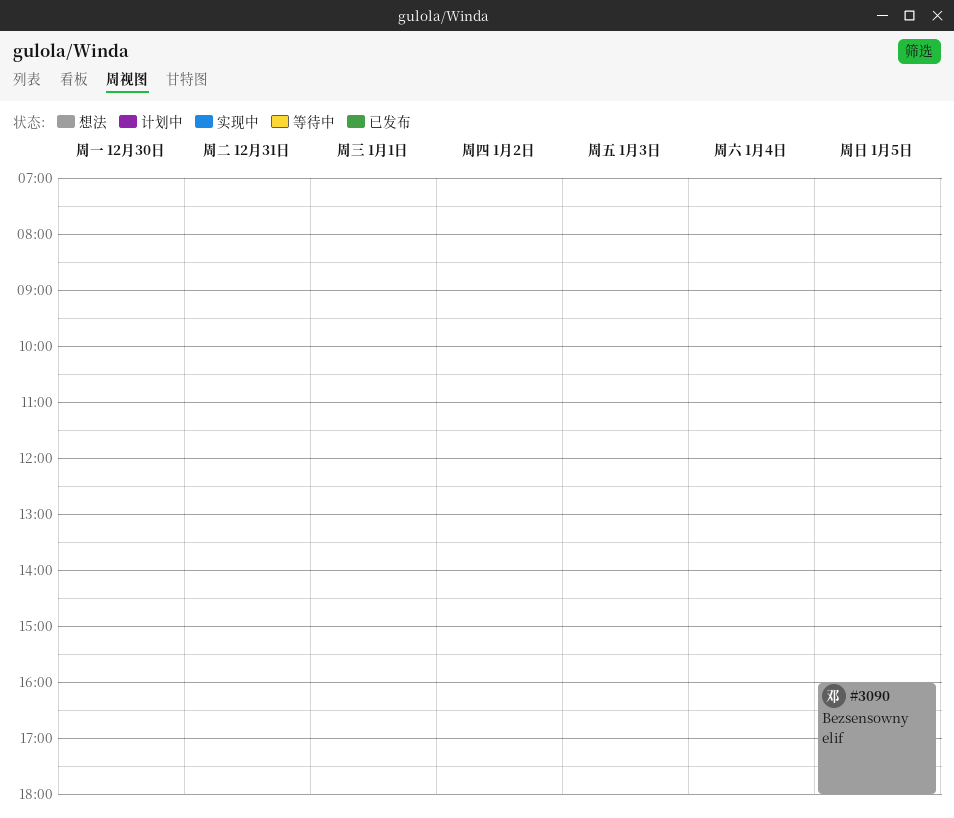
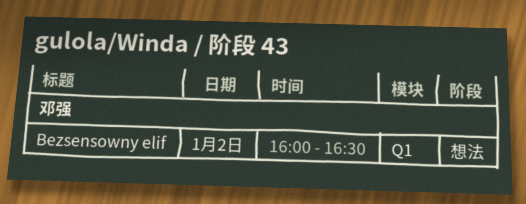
Bezsensowny elif, day: Jan 5 -> Jan 2
Bezsensowny elif, ends: 18:00 -> 16:30

